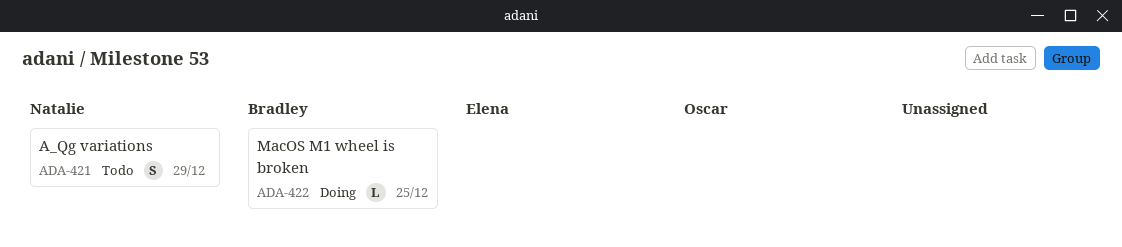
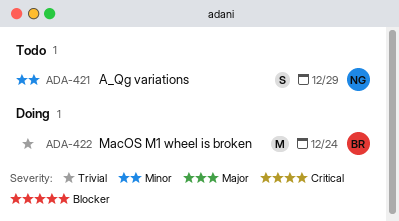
ADA-422, estimate: L -> M
ADA-422, due: Dec 25 -> Dec 24

